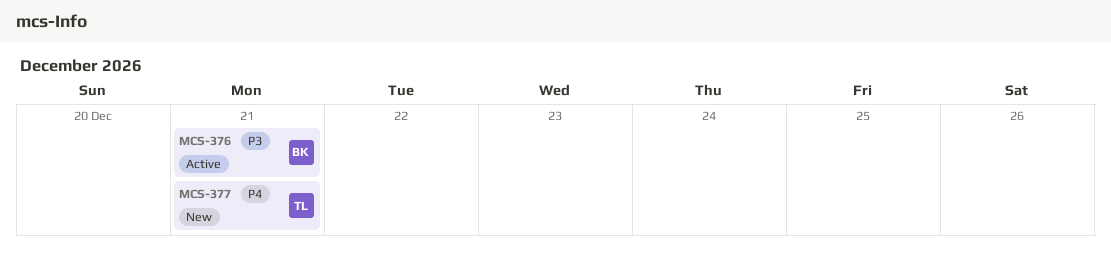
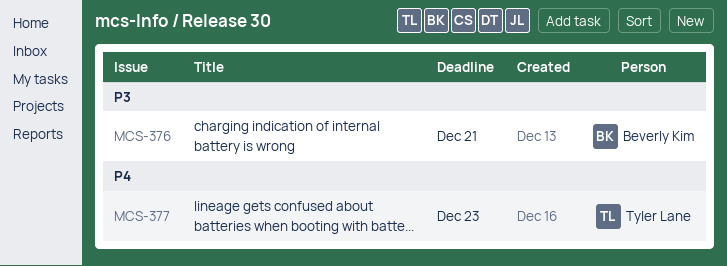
MCS-377, due: Dec 21 -> Dec 23

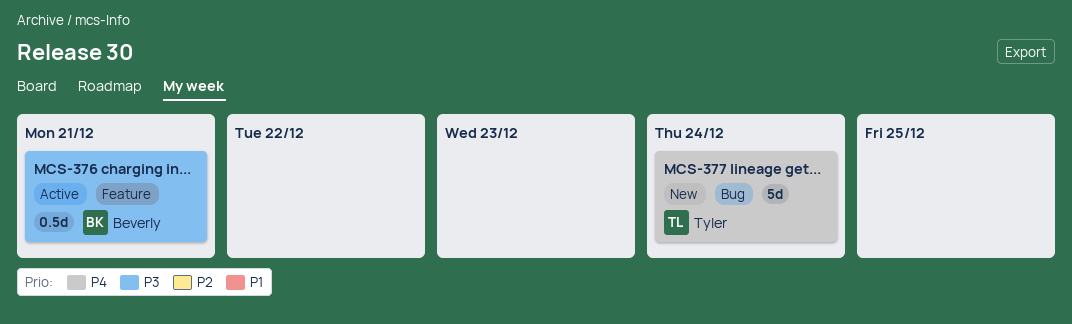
MCS-377, due: Dec 23 -> Dec 24

